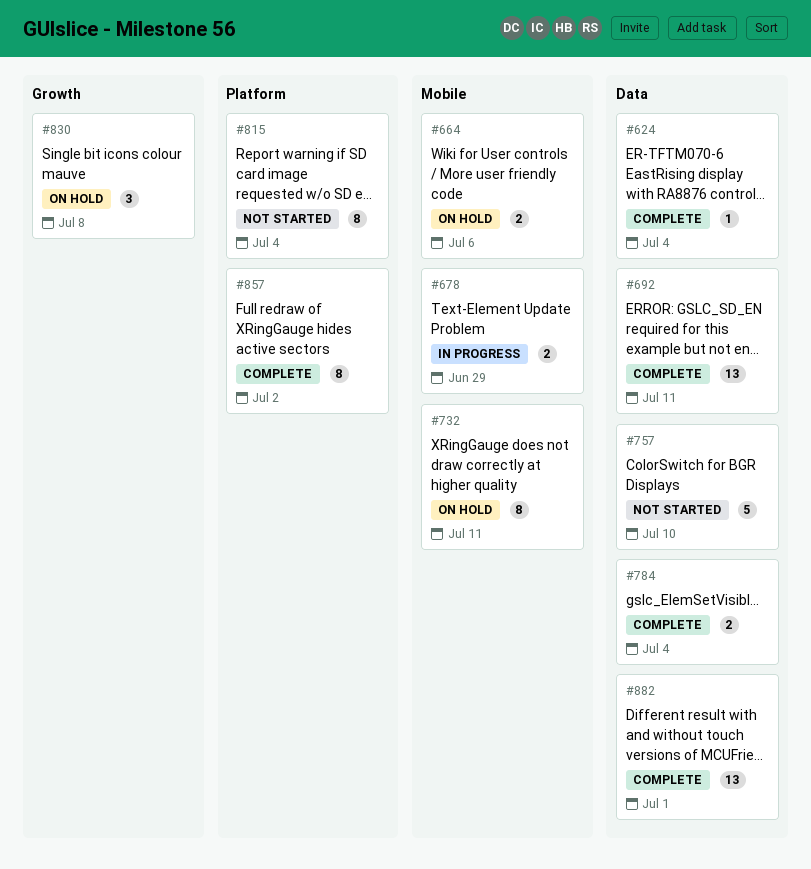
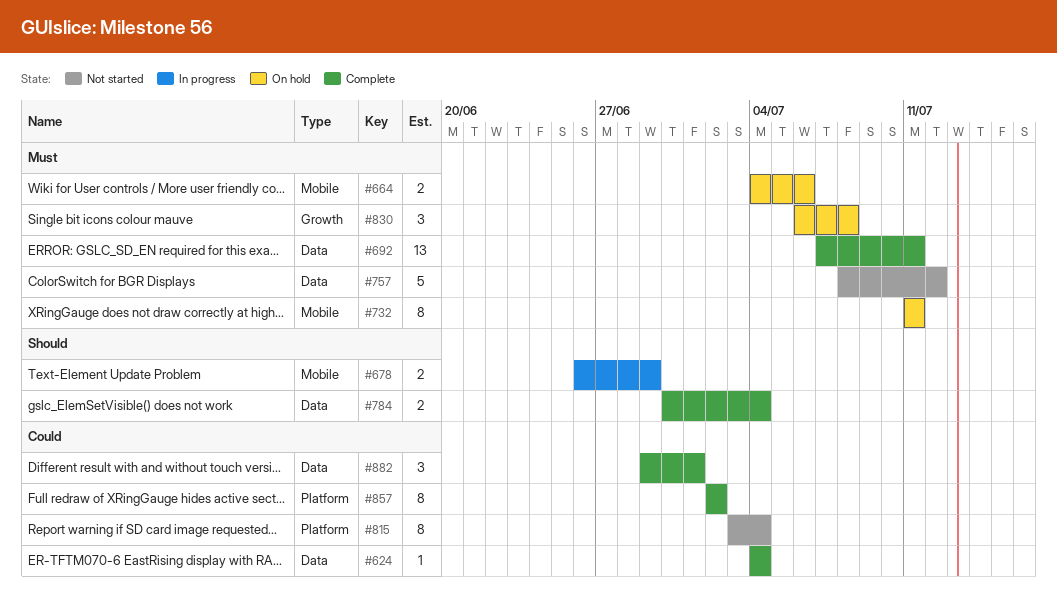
#757, due: Jul 10 -> Jul 12
#882, estimate: 13 -> 3

